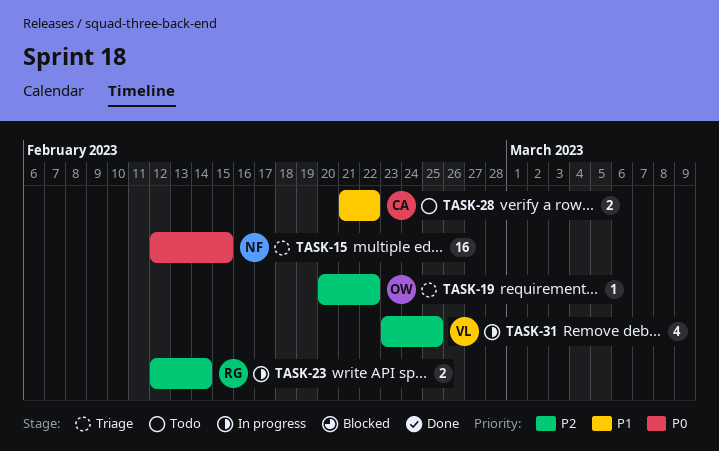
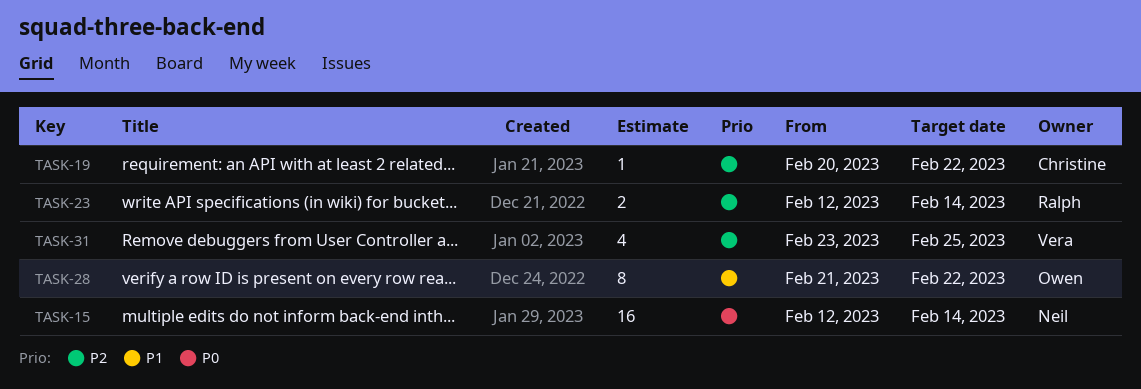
TASK-15, due: Feb 15 -> Feb 14
TASK-19, owner: Owen -> Christine
TASK-28, owner: Christine -> Owen
TASK-28, estimate: 2 -> 8

